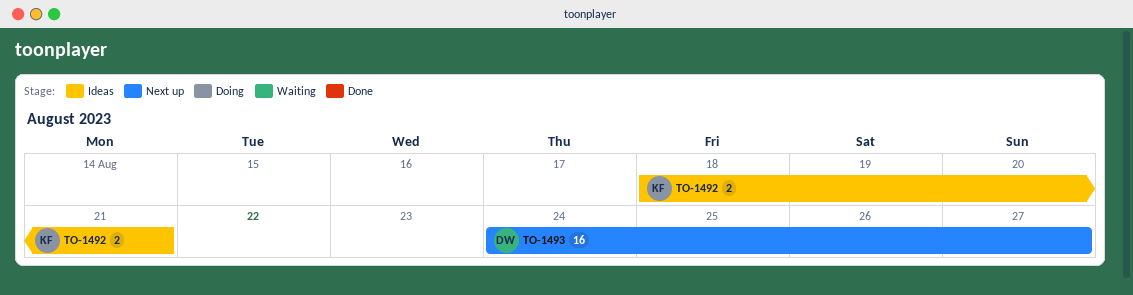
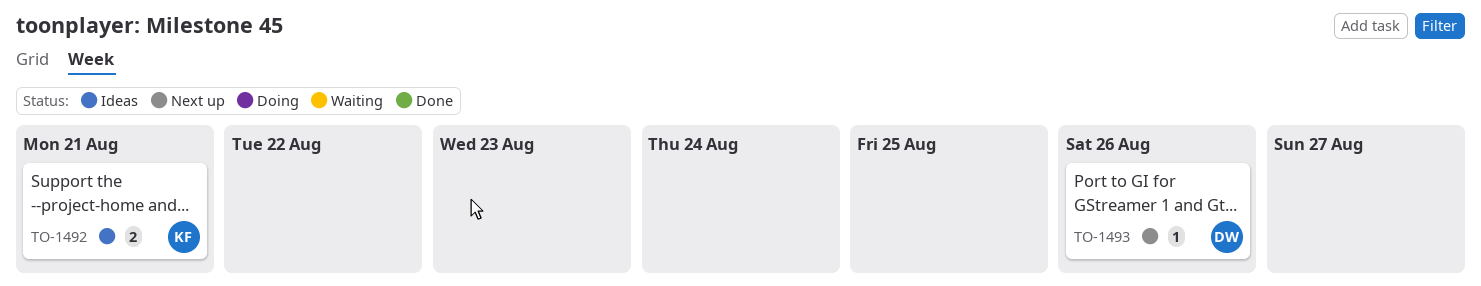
TO-1493, estimate: 16 -> 1
TO-1493, due: Aug 27 -> Aug 26

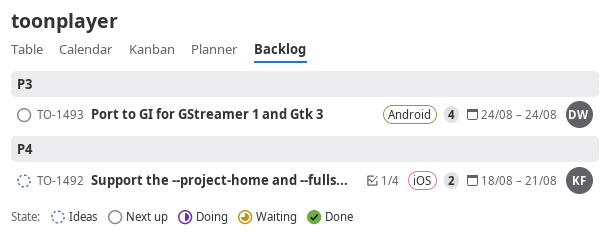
TO-1493, estimate: 1 -> 4
TO-1493, due: Aug 26 -> Aug 24

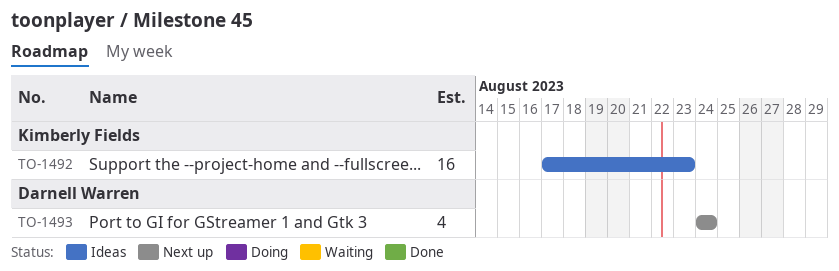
TO-1492, estimate: 2 -> 16
TO-1492, start: Aug 18 -> Aug 17
TO-1492, due: Aug 21 -> Aug 23

